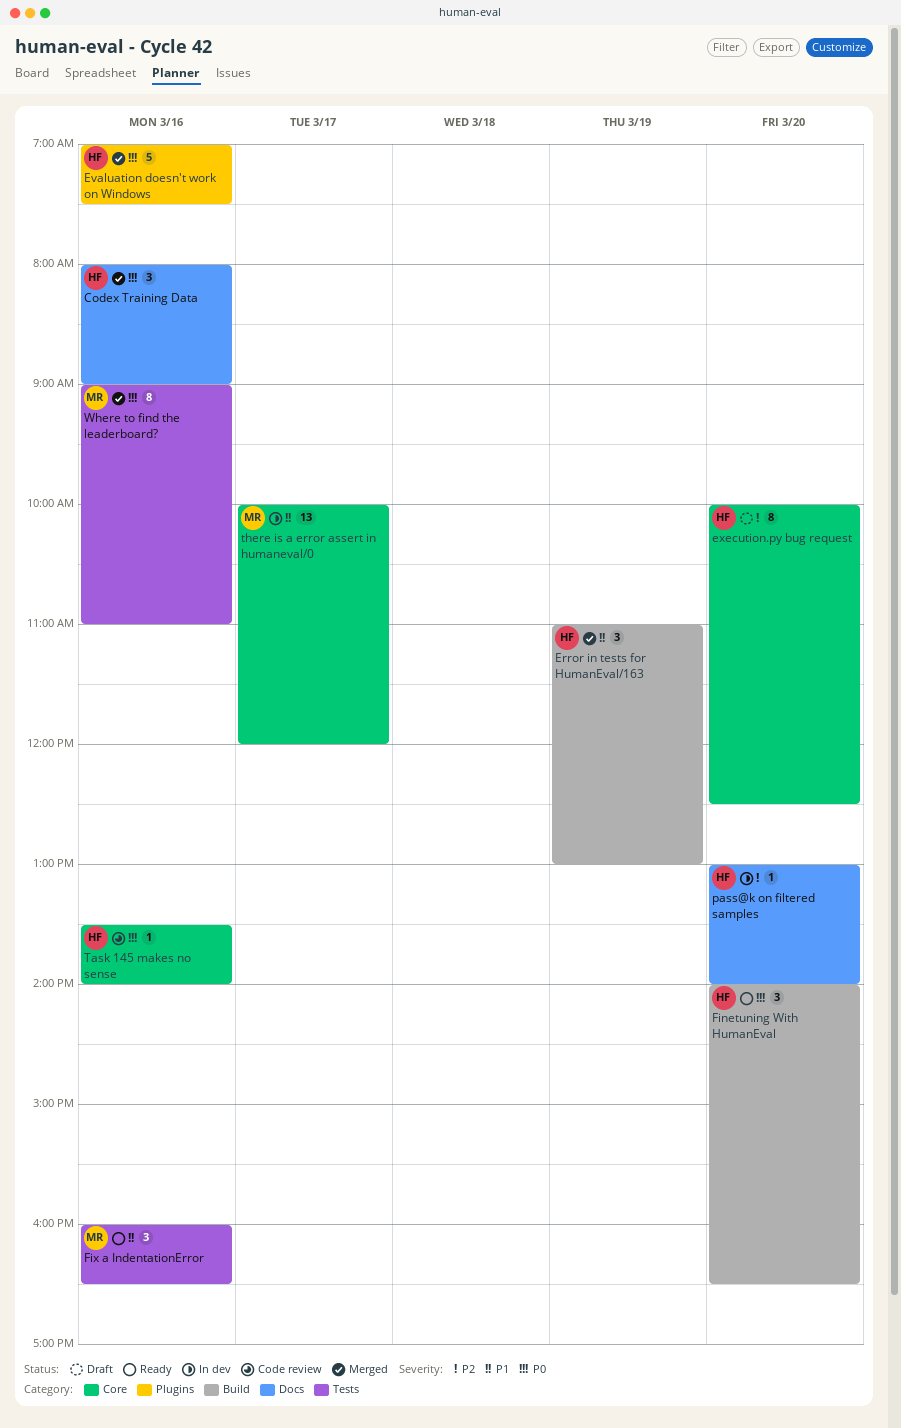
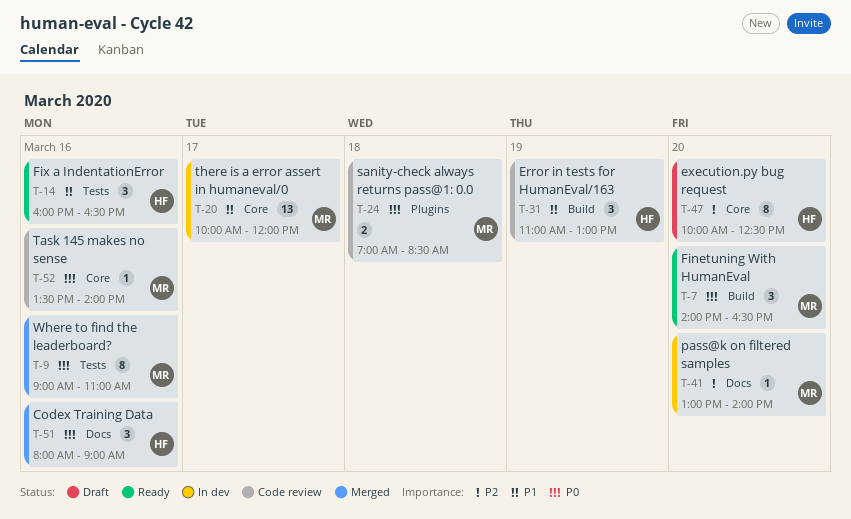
Error in tests for HumanEval/163, status: Merged -> Code review
Evaluation doesn't work on Windows: present -> none
Finetuning With HumanEval, owner: HF -> MR
Fix a IndentationError, owner: MR -> HF
pass@k on filtered samples, owner: HF -> MR
sanity-check always returns pass@1: 0.0: none -> present
Task 145 makes no sense, owner: HF -> MR

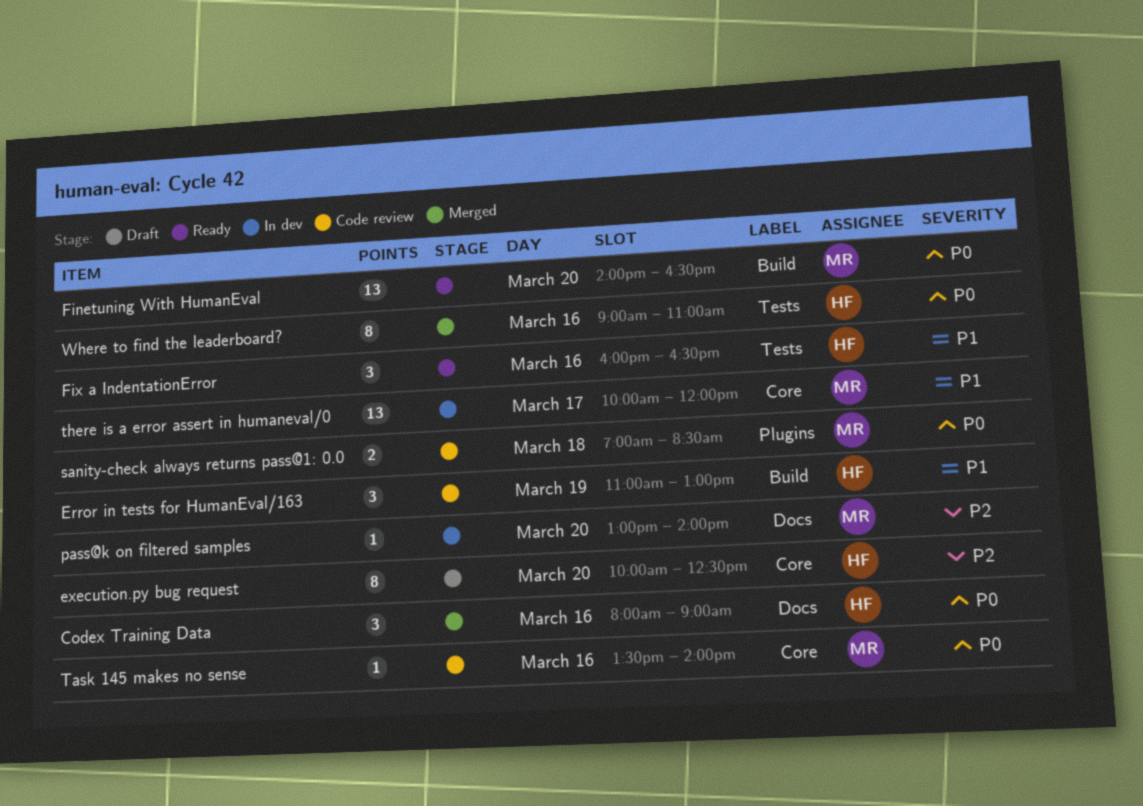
Finetuning With HumanEval, estimate: 3 -> 13
Where to find the leaderboard?, owner: MR -> HF

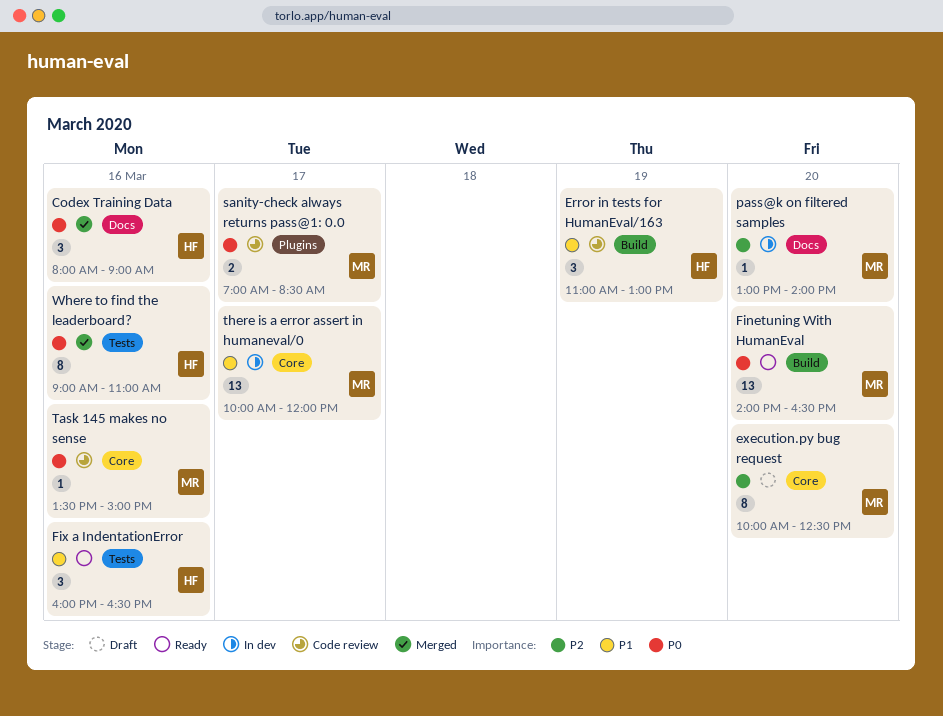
execution.py bug request, owner: HF -> MR
sanity-check always returns pass@1: 0.0, day: Mar 18 -> Mar 17
Task 145 makes no sense, ends: 14:00 -> 15:00

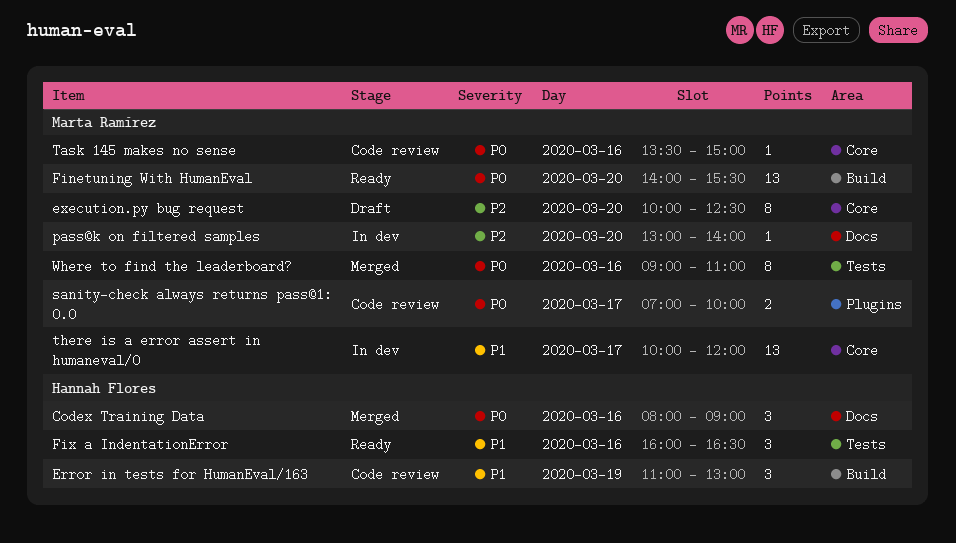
Finetuning With HumanEval, ends: 16:30 -> 15:30
sanity-check always returns pass@1: 0.0, ends: 08:30 -> 10:00
Where to find the leaderboard?, owner: Hannah Flores -> Marta Ramírez

